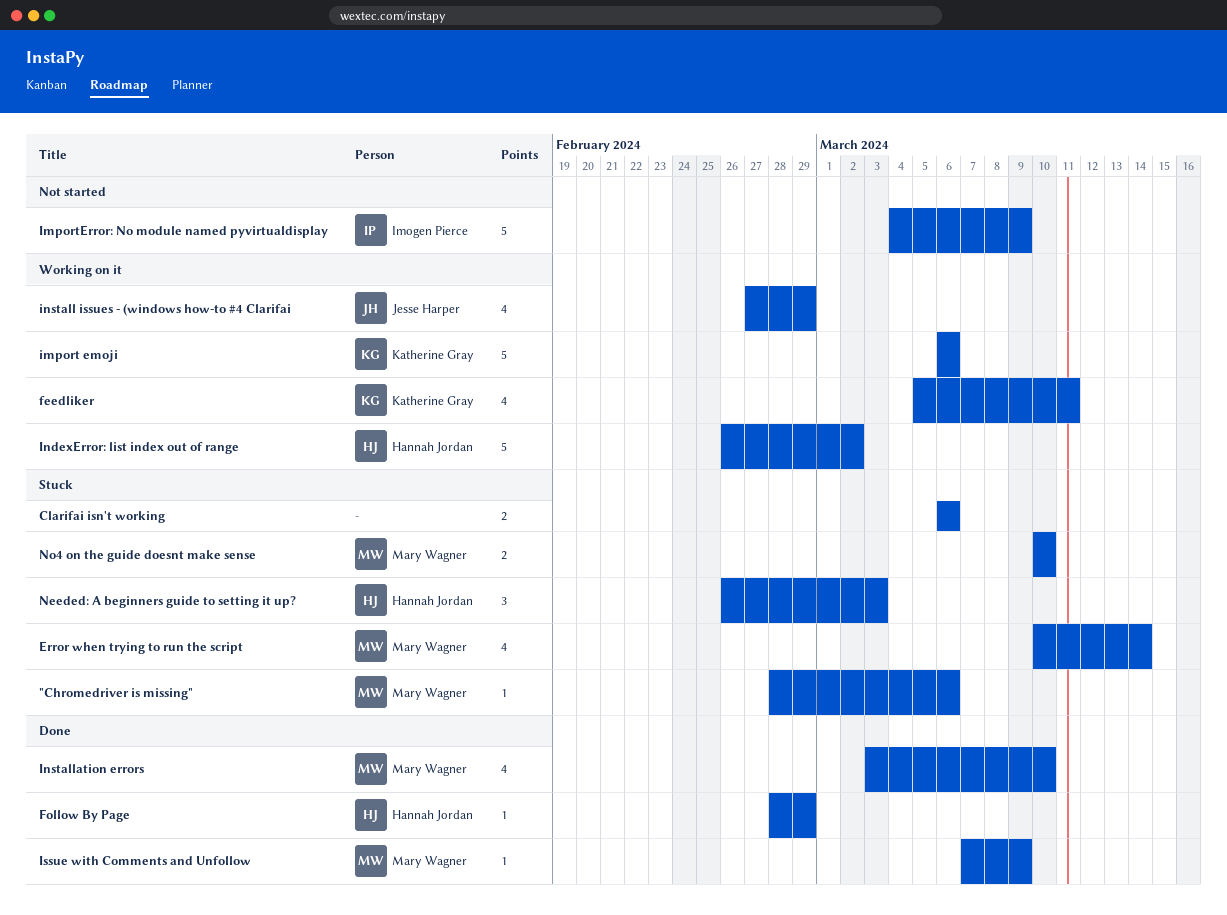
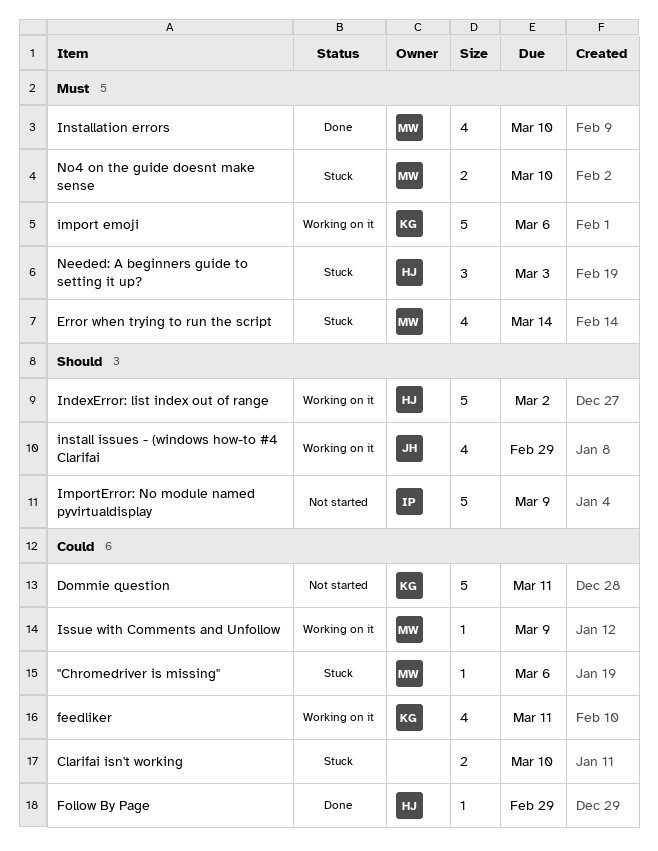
Clarifai isn't working, due: Mar 6 -> Mar 10
Dommie question: none -> present
Issue with Comments and Unfollow, status: Done -> Working on it

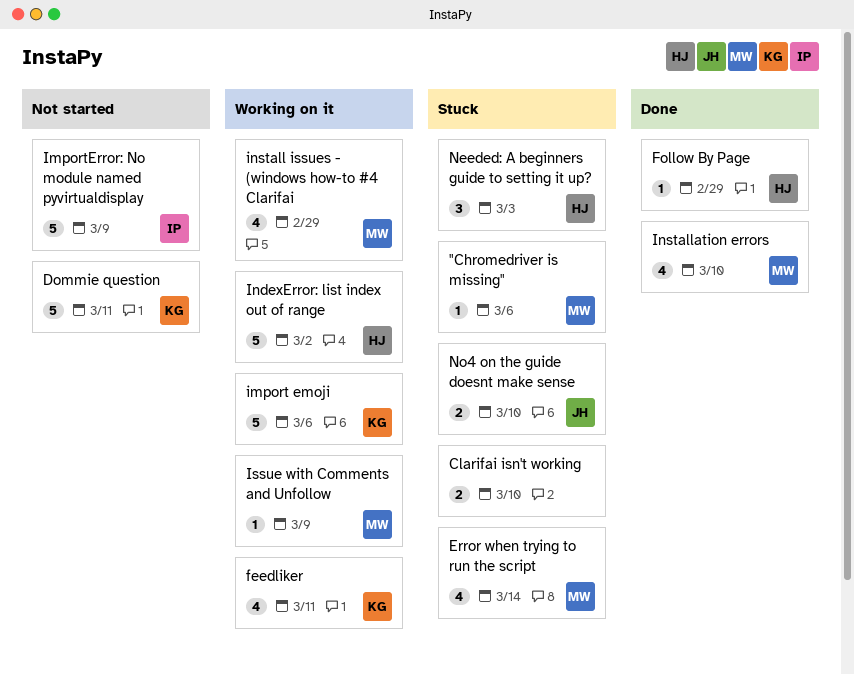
install issues - (windows how-to #4 Clarifai, owner: JH -> MW
No4 on the guide doesnt make sense, owner: MW -> JH

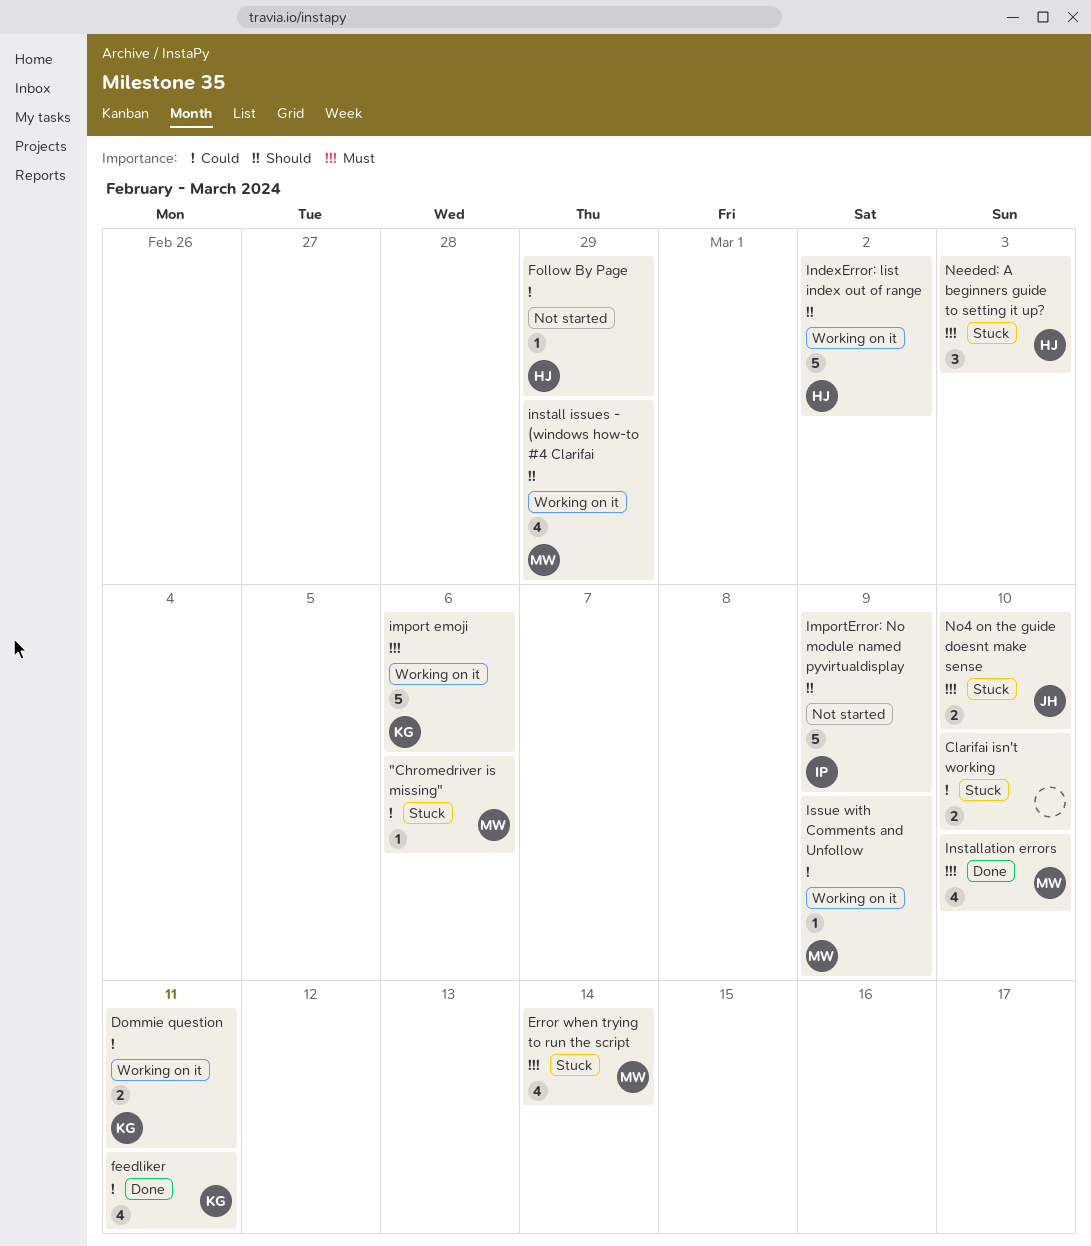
Dommie question, status: Not started -> Working on it
Dommie question, estimate: 5 -> 2
feedliker, status: Working on it -> Done
Follow By Page, status: Done -> Not started

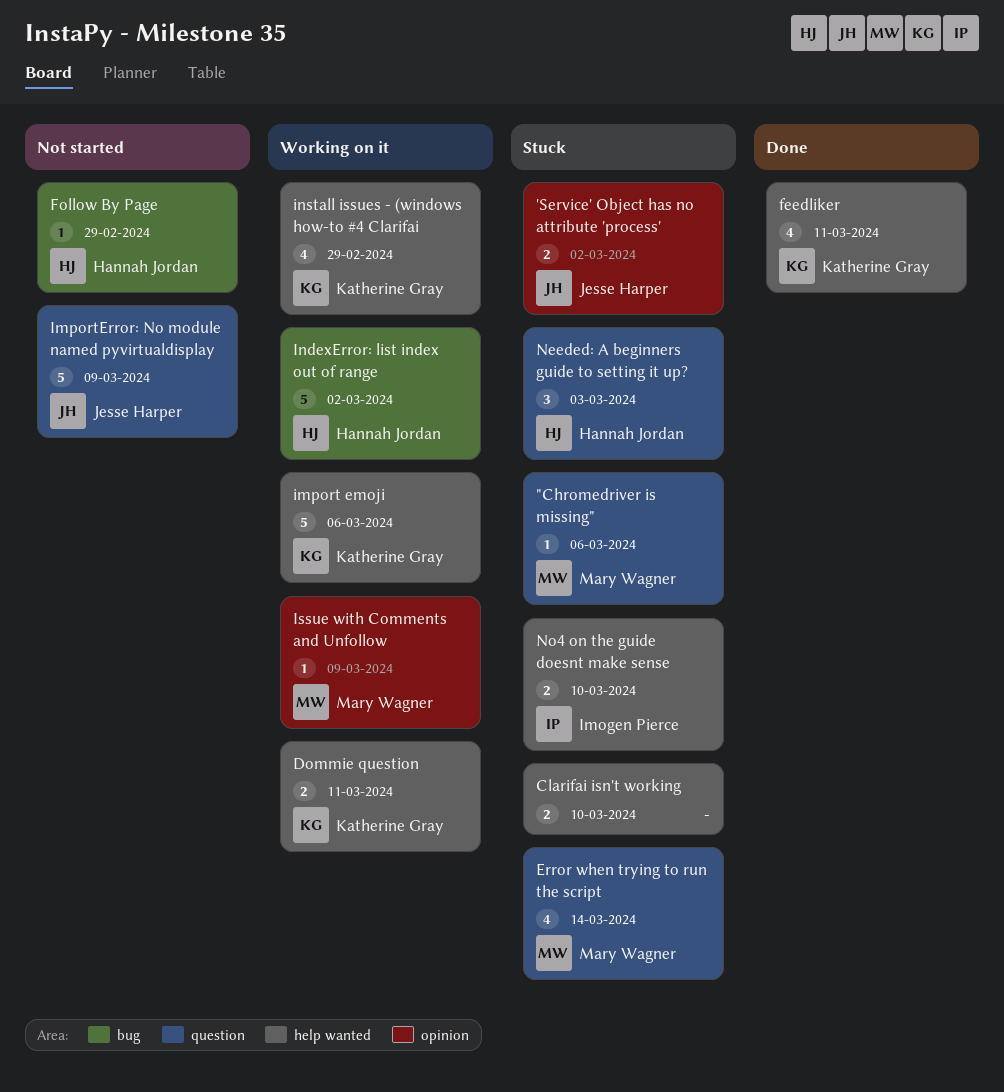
'Service' Object has no attribute 'process': none -> present
ImportError: No module named pyvirtualdisplay, owner: Imogen Pierce -> Jesse Harper
install issues - (windows how-to #4 Clarifai, owner: Mary Wagner -> Katherine Gray
Installation errors: present -> none
No4 on the guide doesnt make sense, owner: Jesse Harper -> Imogen Pierce

